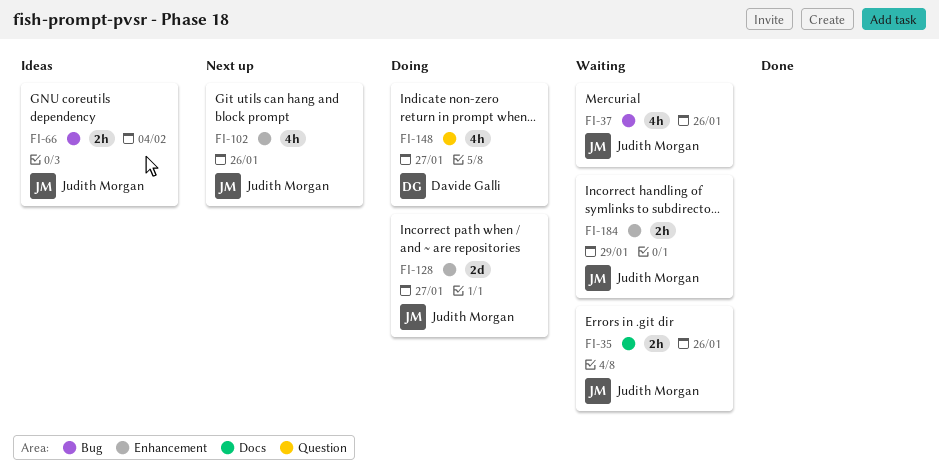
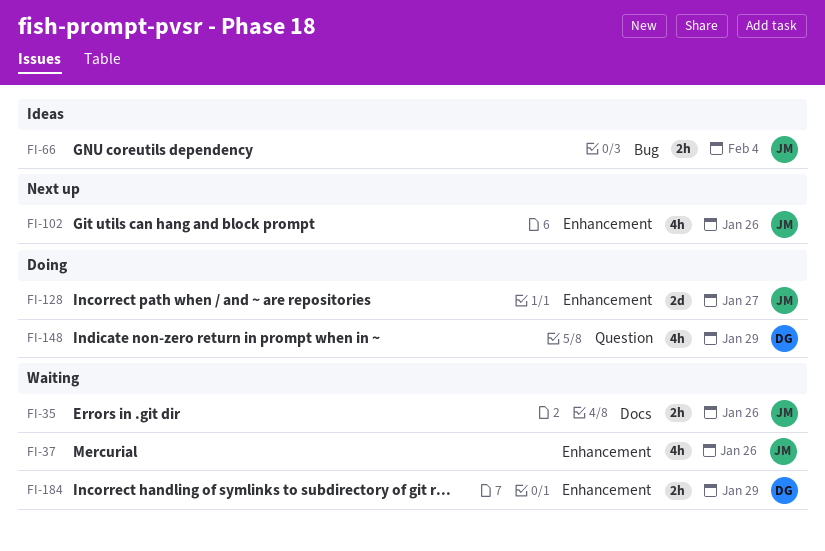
FI-37, label: Bug -> Enhancement
FI-148, due: Jan 27 -> Jan 29
FI-184, owner: Judith Morgan -> Davide Galli

